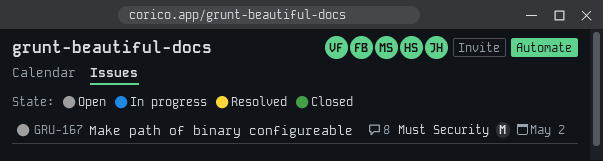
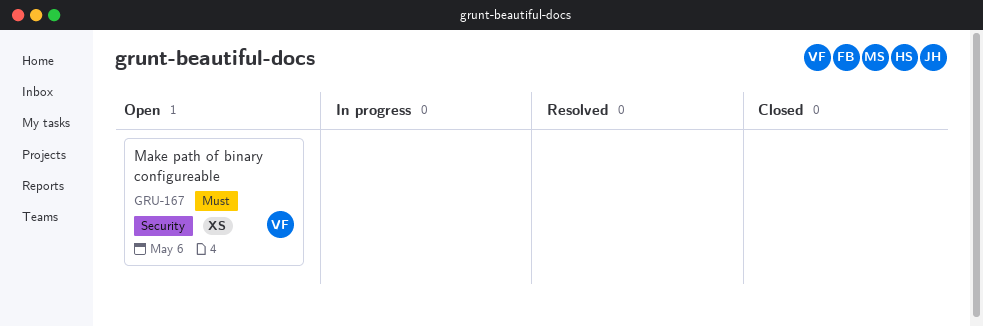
GRU-167, estimate: M -> XS
GRU-167, due: May 2 -> May 6

